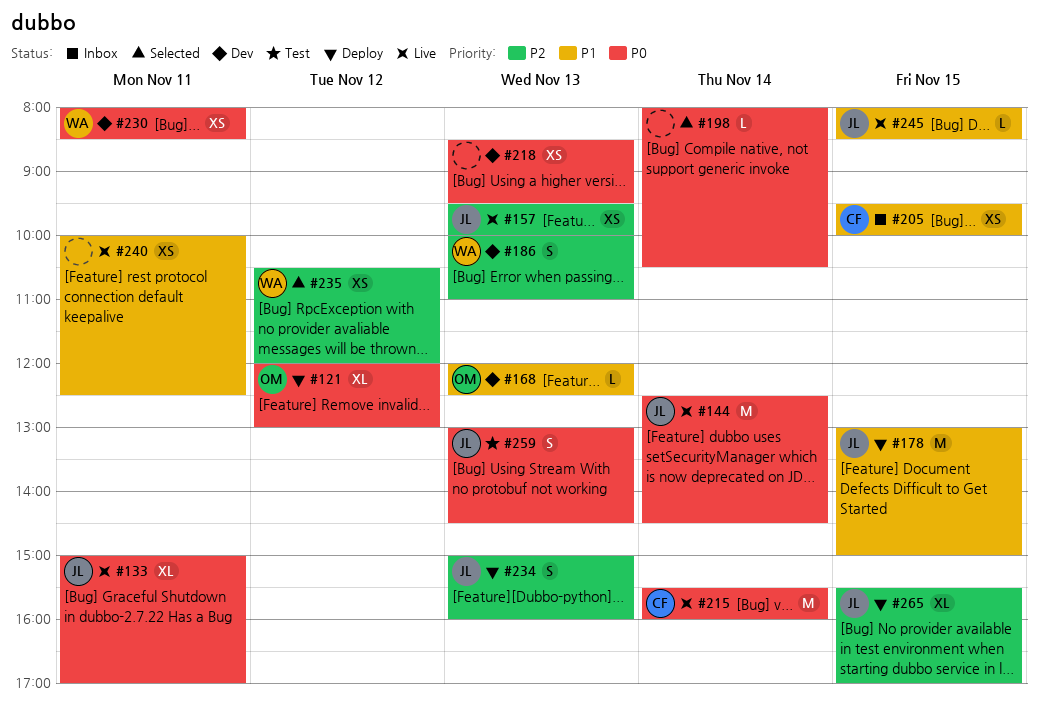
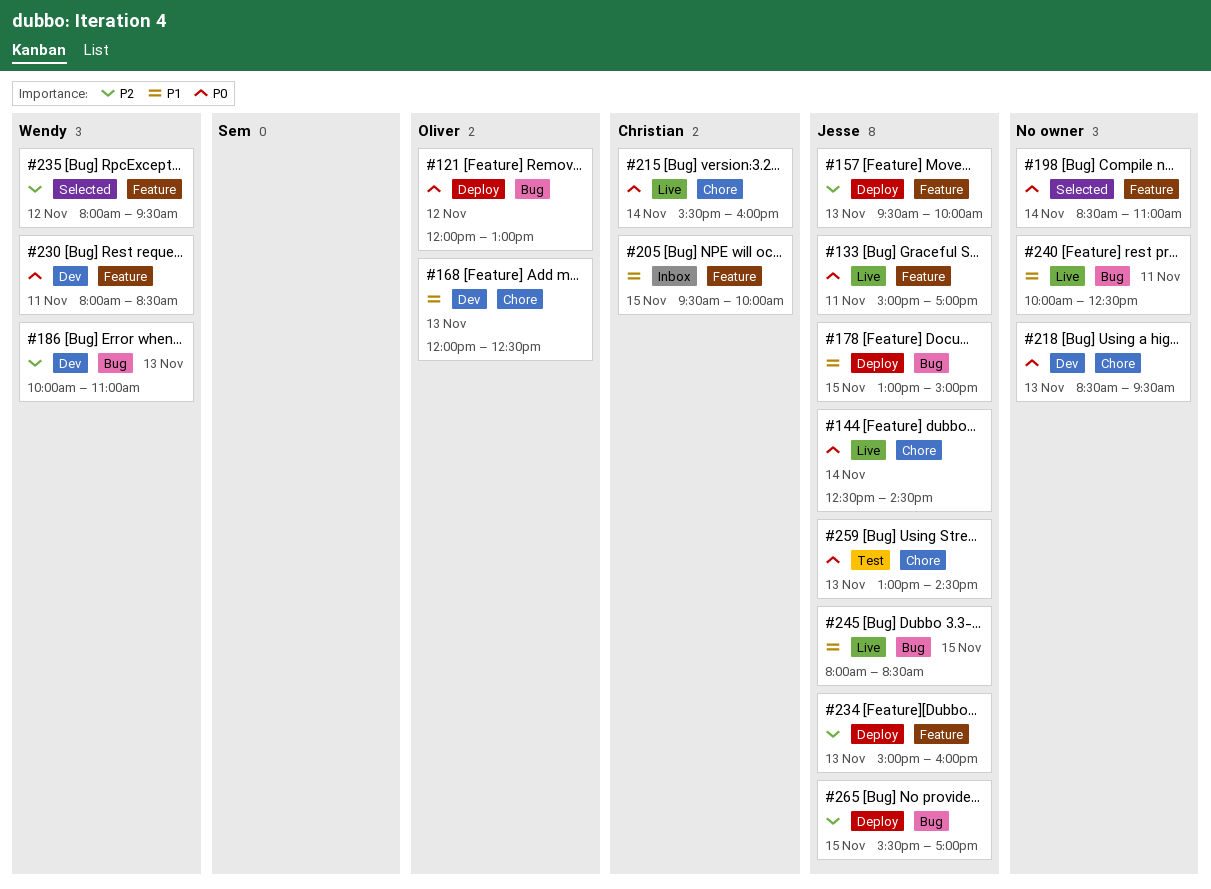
#157, status: Live -> Deploy
#198, begins: 08:00 -> 08:30
#198, ends: 10:30 -> 11:00
#235, begins: 10:30 -> 08:00
#235, ends: 12:00 -> 09:30

